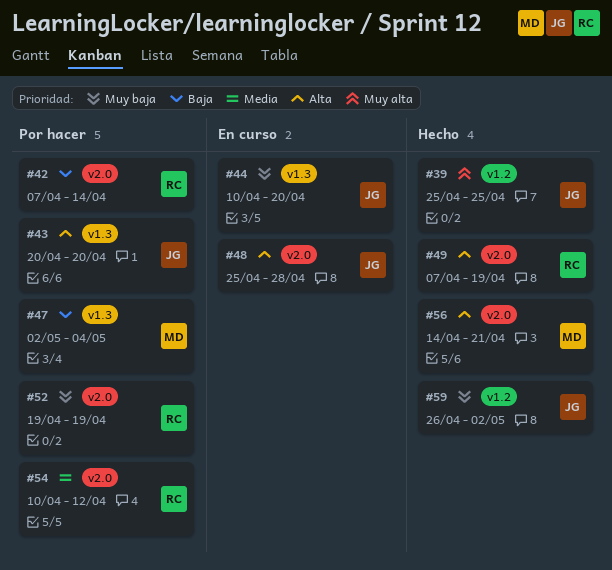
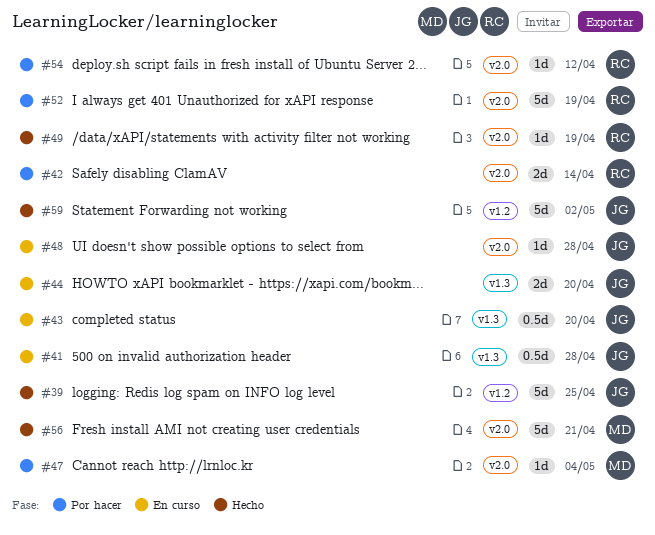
#41: none -> present
#43, status: Por hacer -> En curso
#47, label: v1.3 -> v2.0

